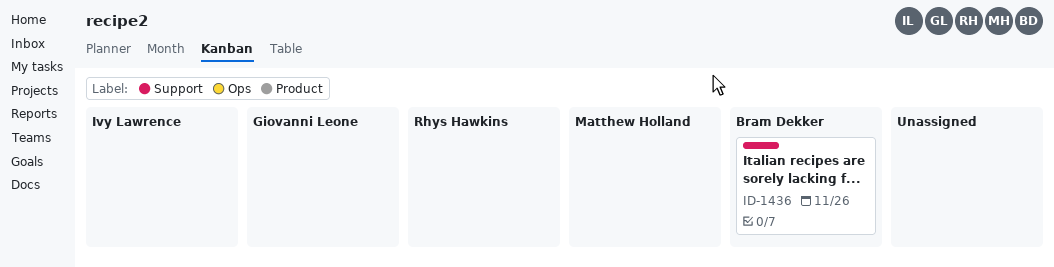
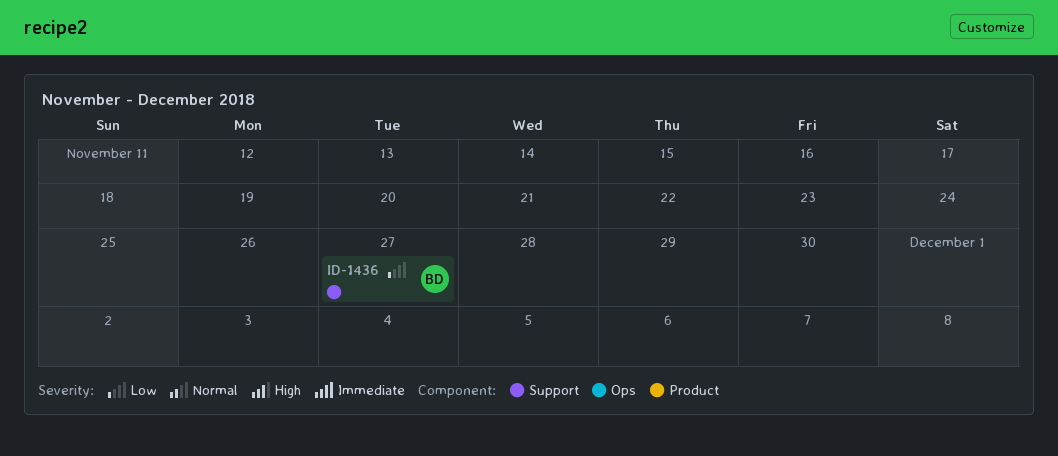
ID-1436, due: Nov 26 -> Nov 27

